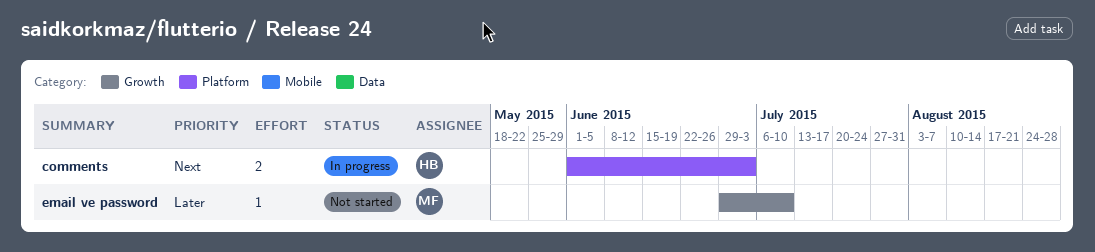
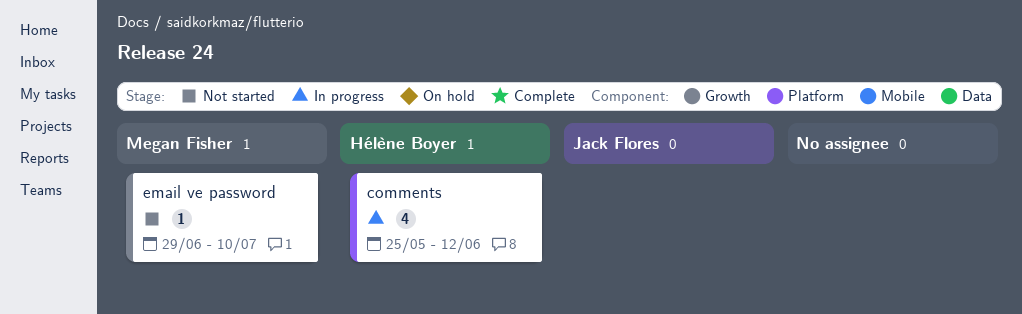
comments, estimate: 2 -> 4
comments, start: Jun 1 -> May 25
comments, due: Jul 3 -> Jun 12

